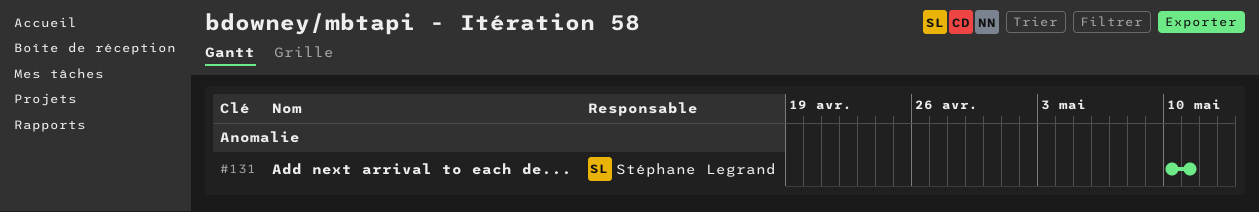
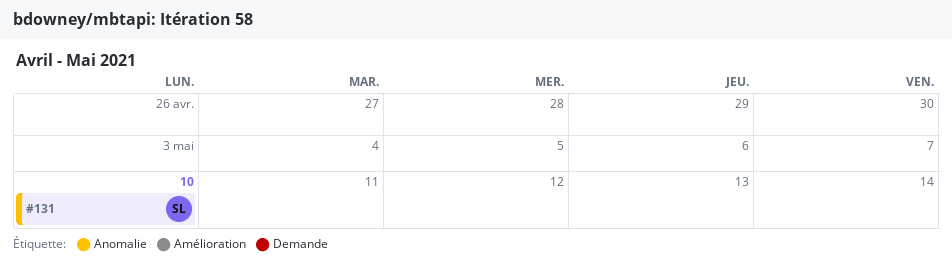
#131, due: May 11 -> May 10

